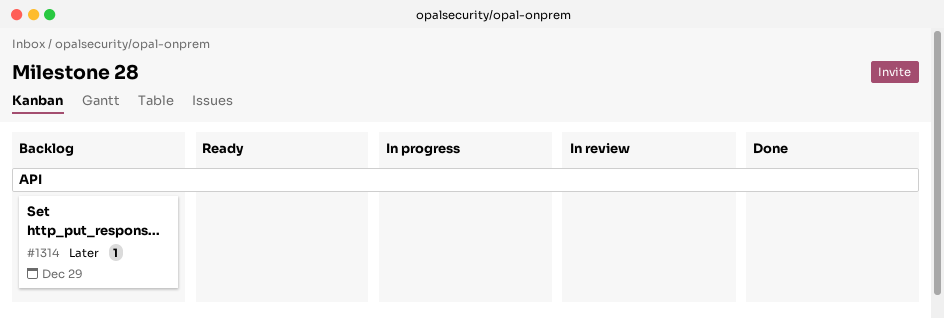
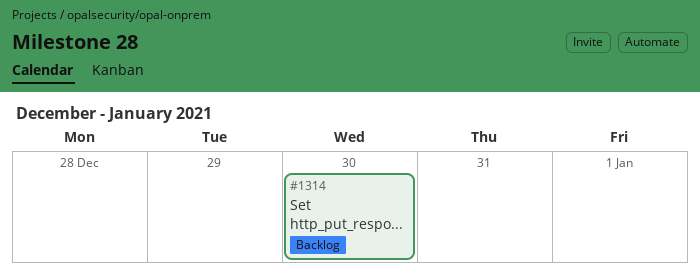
#1314, due: Dec 29 -> Dec 30

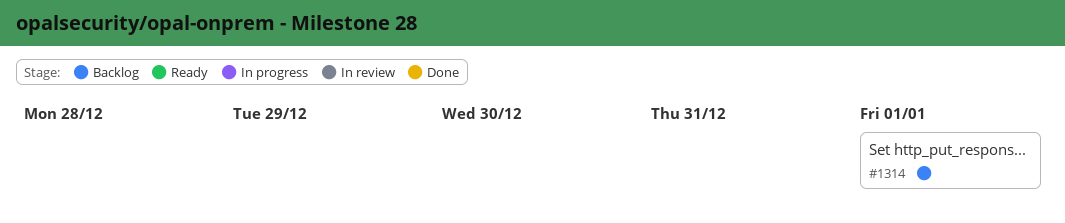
#1314, due: Dec 30 -> Jan 1

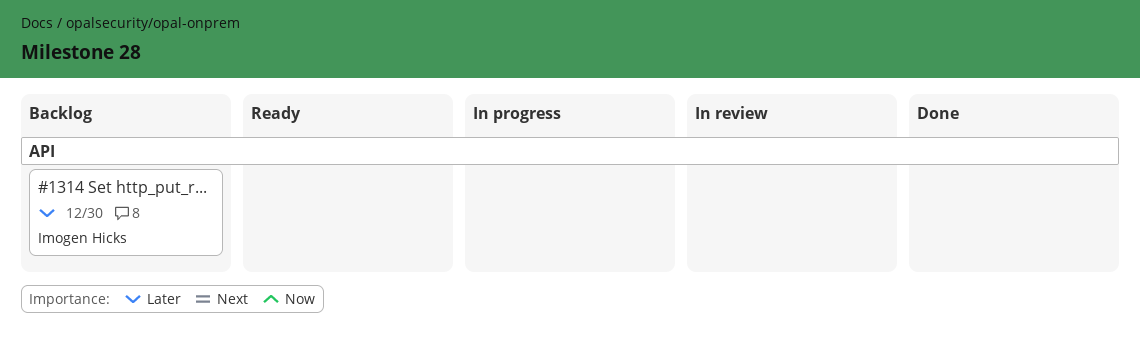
#1314, due: Jan 1 -> Dec 30

